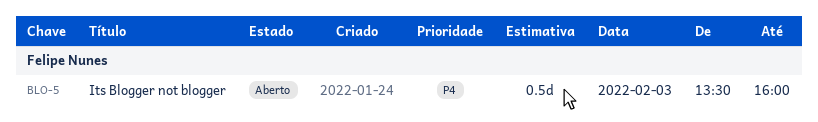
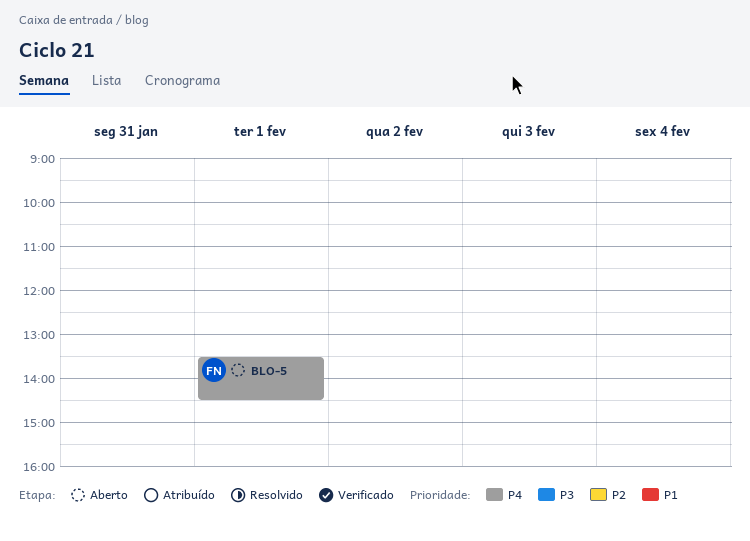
BLO-5, day: Feb 3 -> Feb 1
BLO-5, ends: 16:00 -> 14:30

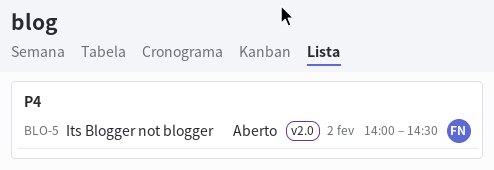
BLO-5, day: Feb 1 -> Feb 2
BLO-5, begins: 13:30 -> 14:00

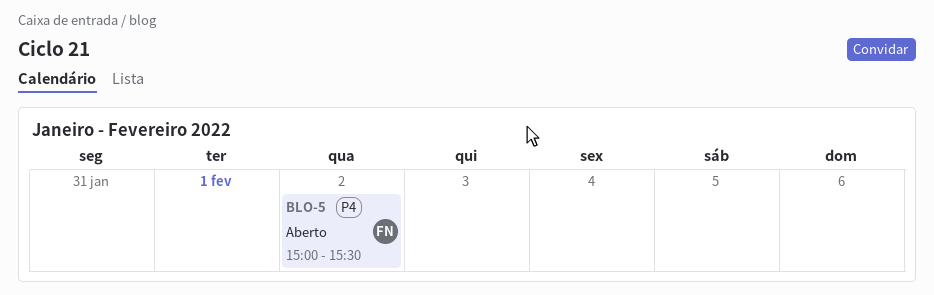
BLO-5, begins: 14:00 -> 15:00
BLO-5, ends: 14:30 -> 15:30

